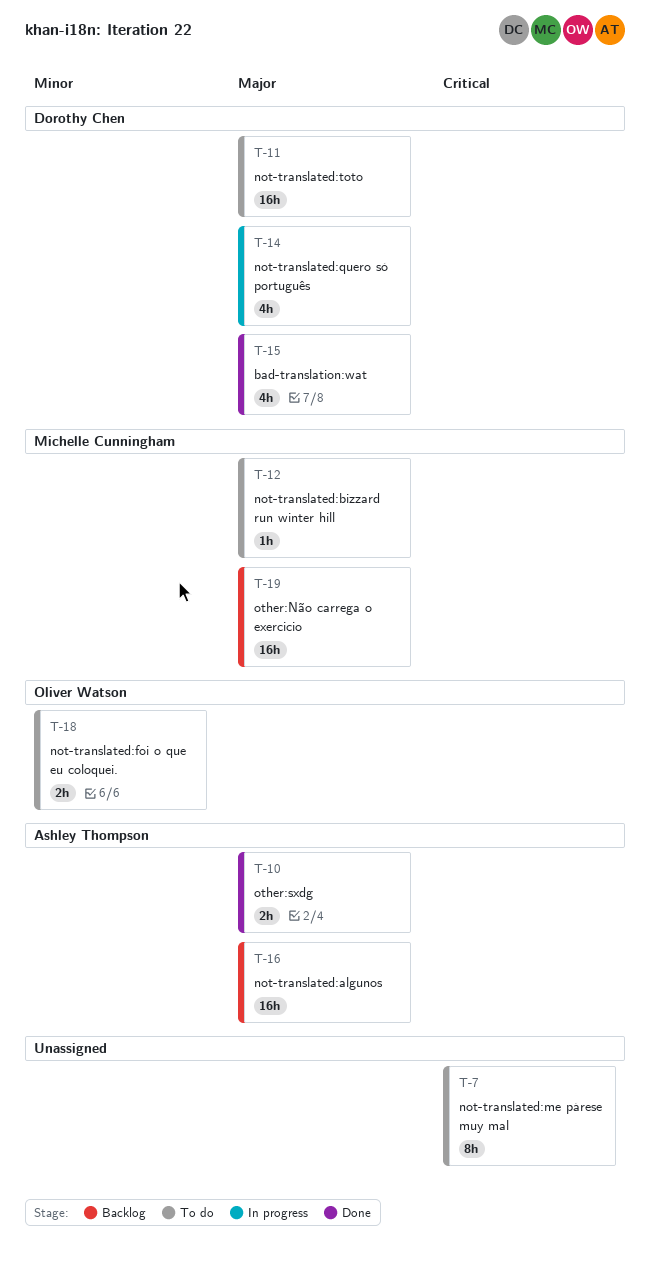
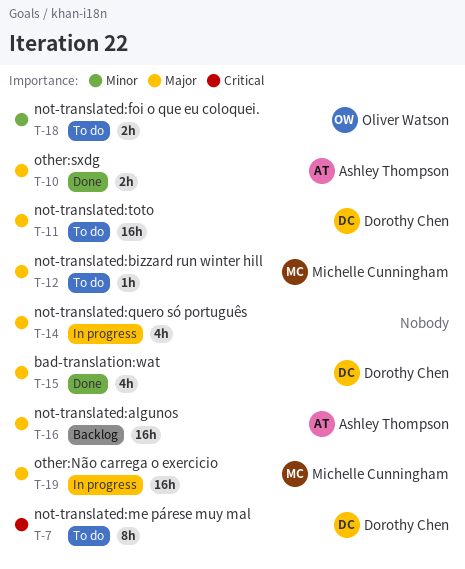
T-7, owner: none -> Dorothy Chen
T-14, owner: Dorothy Chen -> none
T-19, status: Backlog -> In progress

